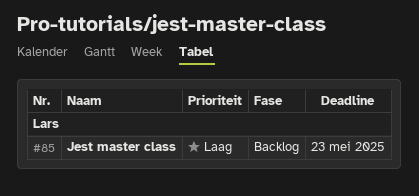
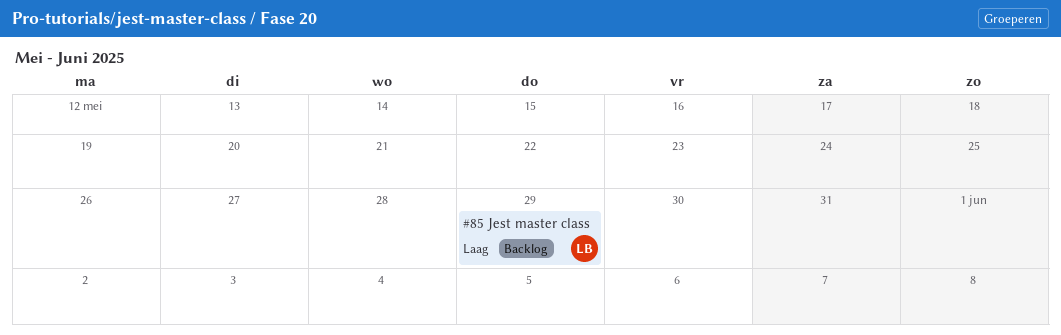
#85, due: May 23 -> May 29

